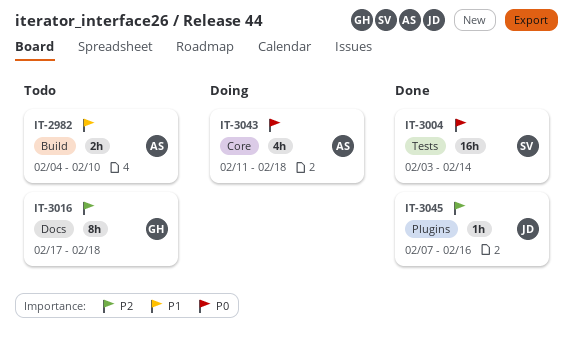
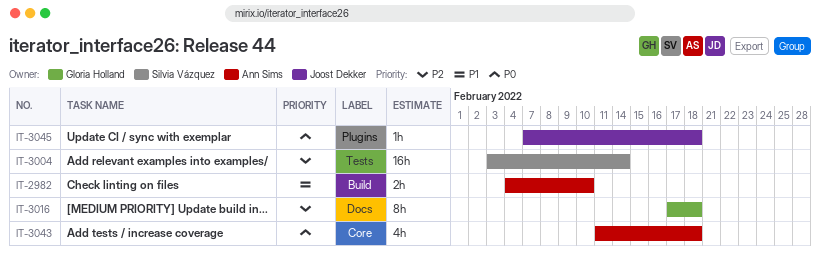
IT-3004, priority: P0 -> P2
IT-3045, priority: P2 -> P0
IT-3045, due: Feb 16 -> Feb 18

